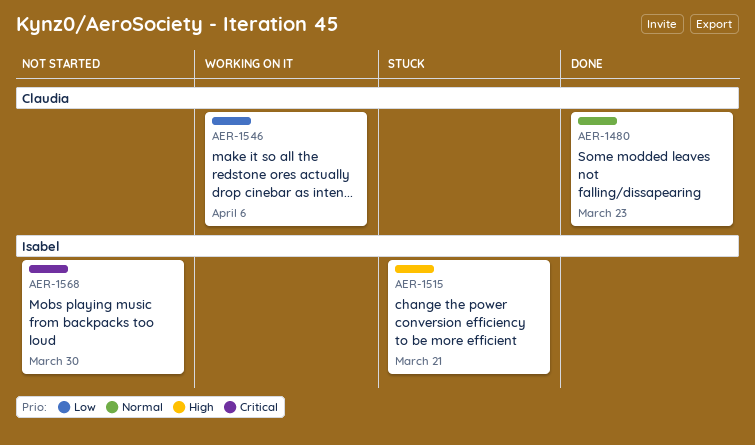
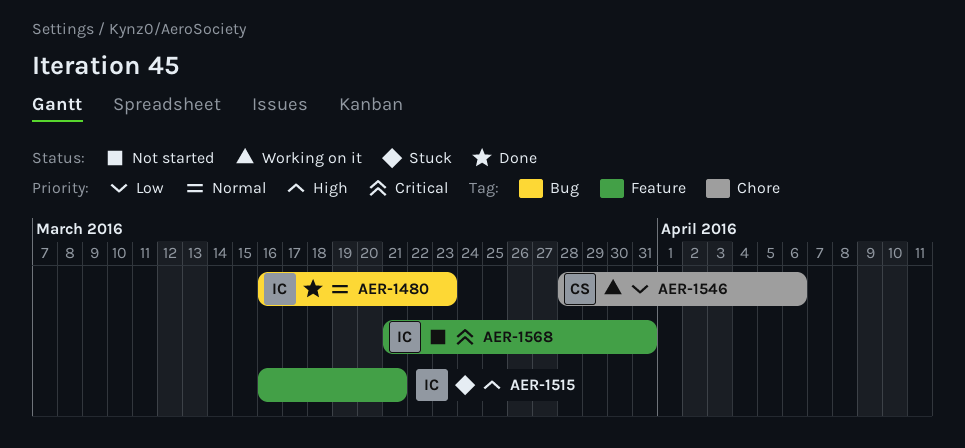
AER-1480, owner: Claudia -> Isabel
AER-1568, due: Mar 30 -> Mar 31

